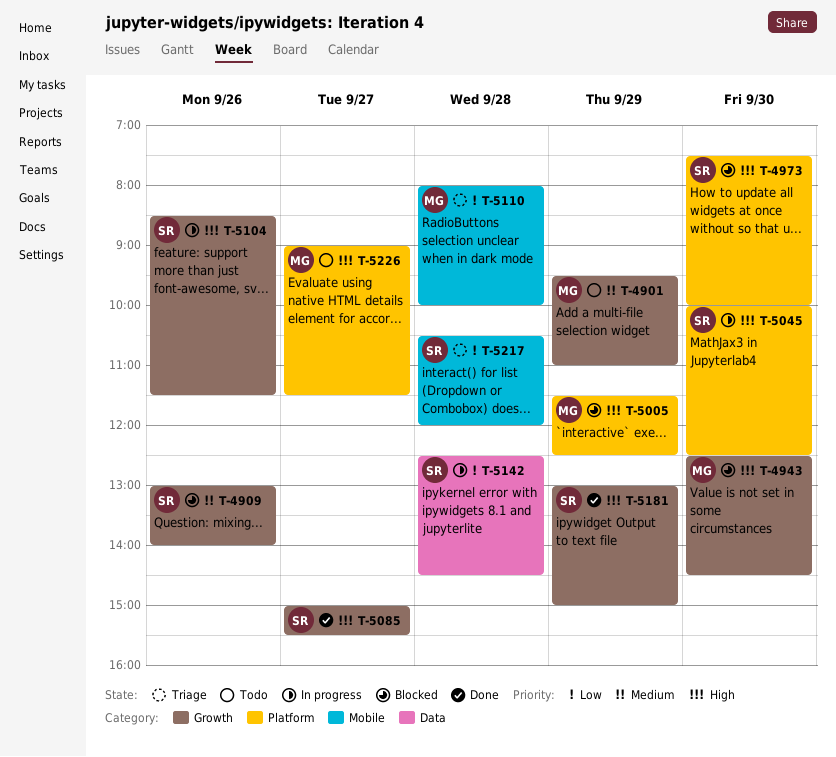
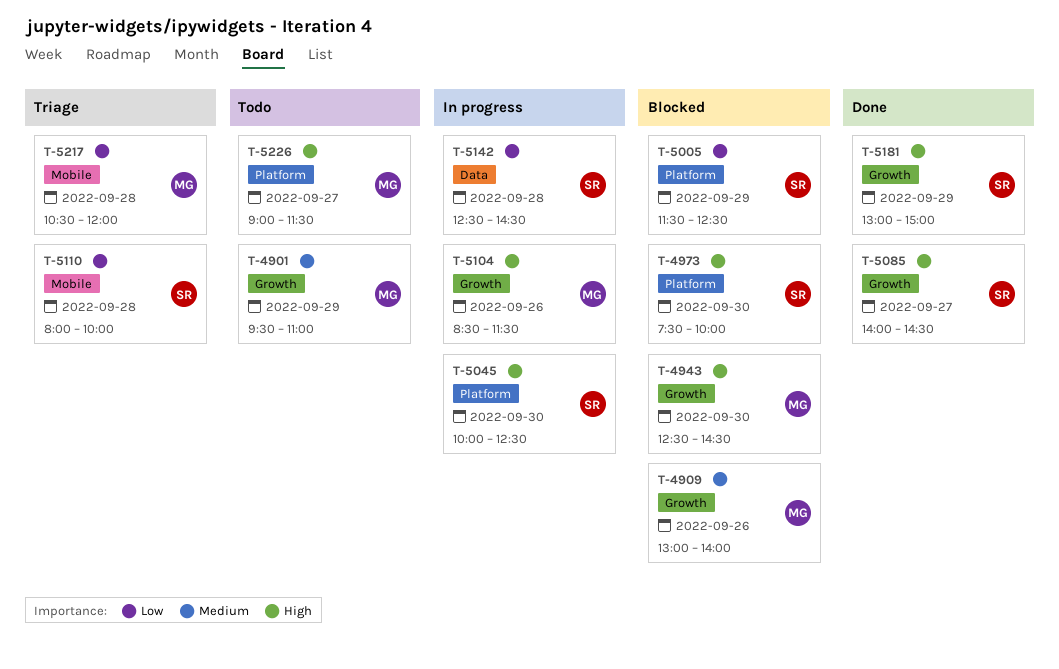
T-4909, owner: SR -> MG
T-5005, owner: MG -> SR
T-5005, priority: High -> Low
T-5085, begins: 15:00 -> 14:00
T-5085, ends: 15:30 -> 14:30
T-5104, owner: SR -> MG
T-5110, owner: MG -> SR
T-5217, owner: SR -> MG

